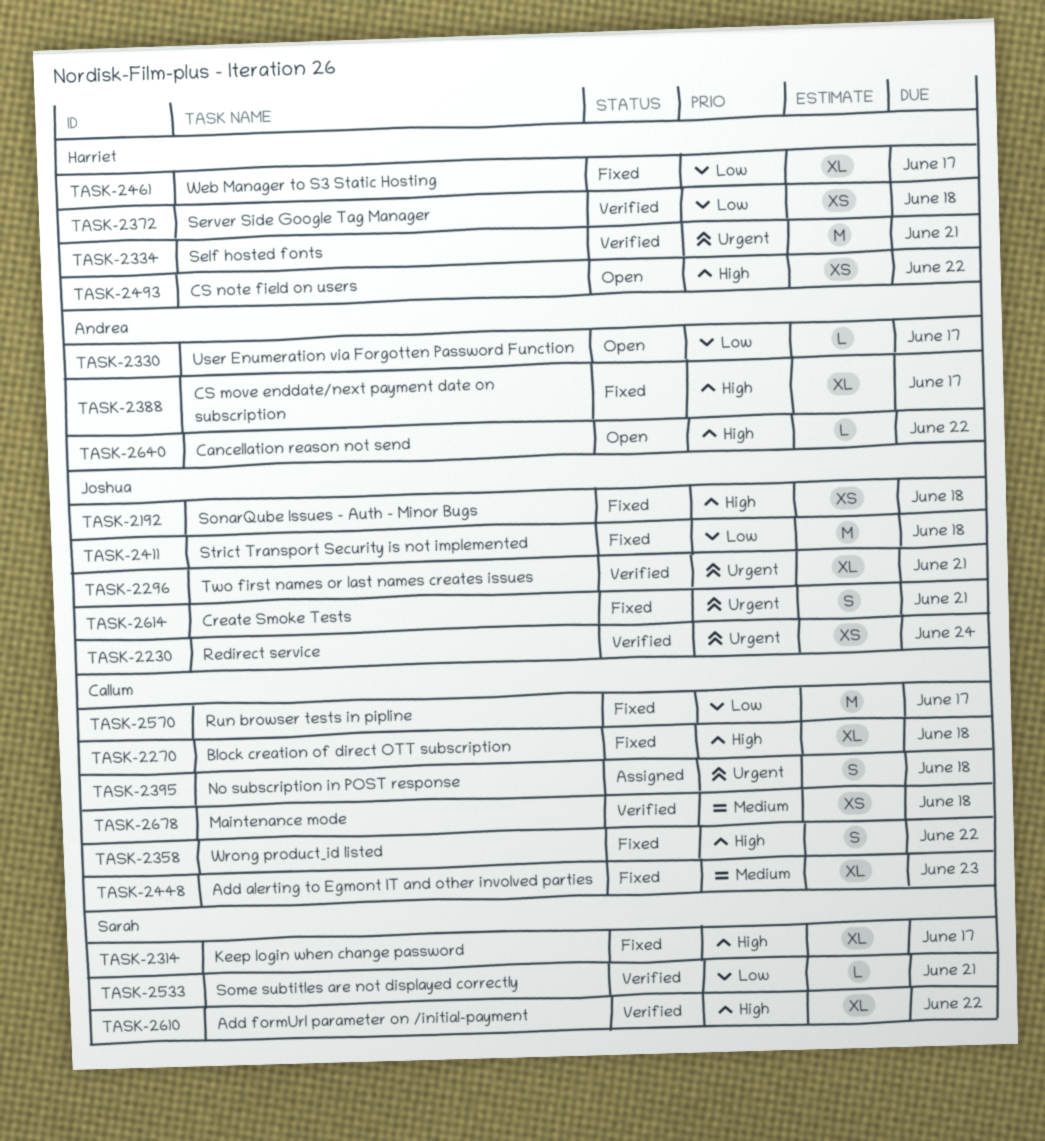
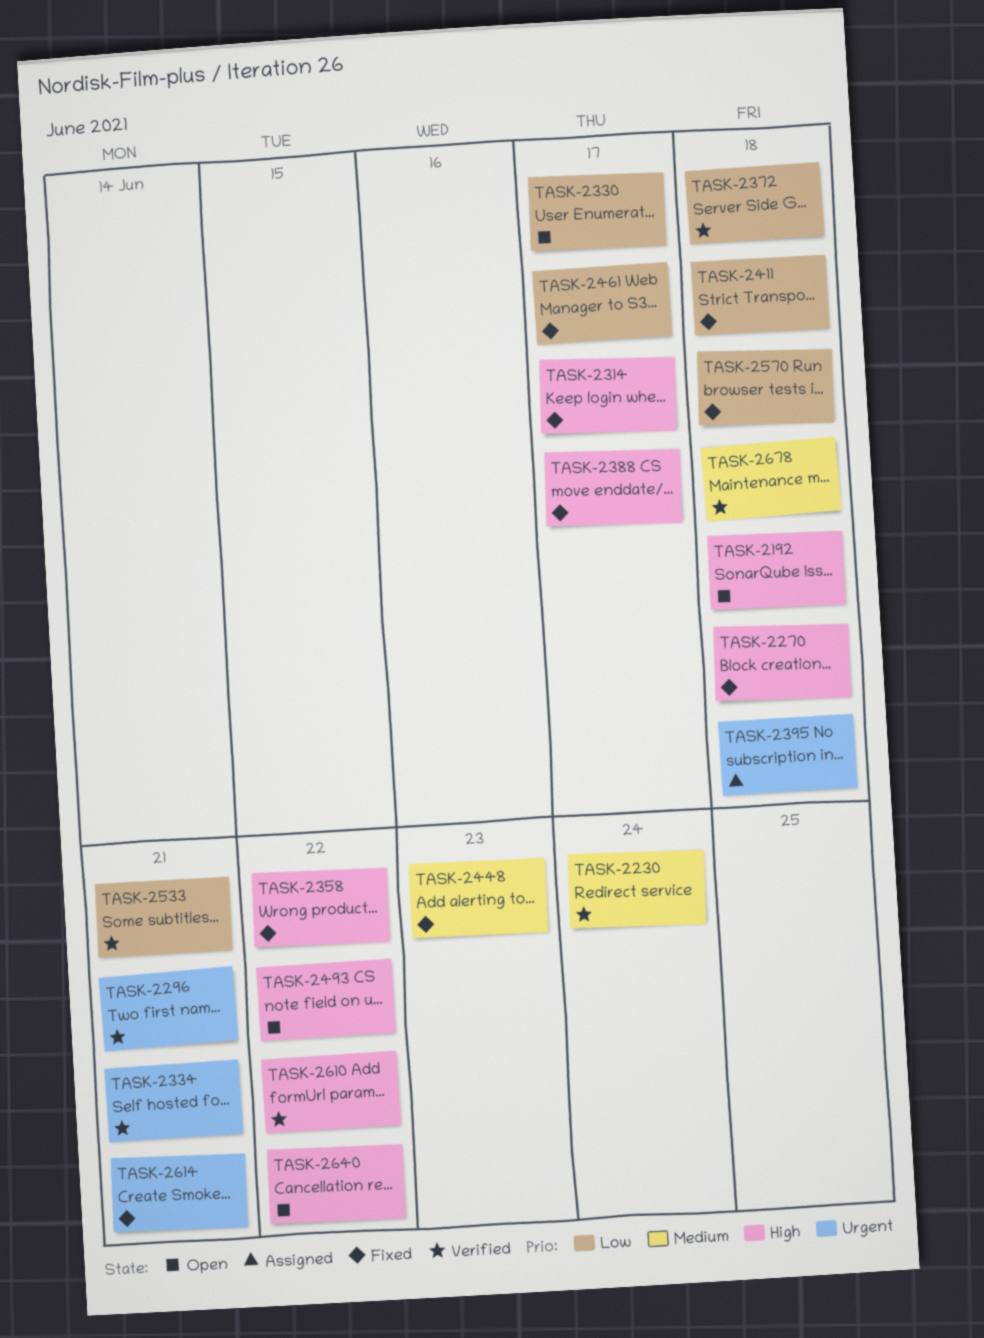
TASK-2192, status: Fixed -> Open
TASK-2230, priority: Urgent -> Medium
TASK-2570, due: Jun 17 -> Jun 18

